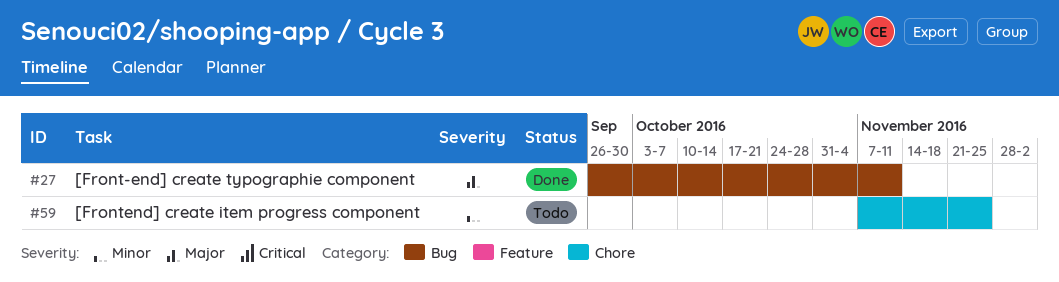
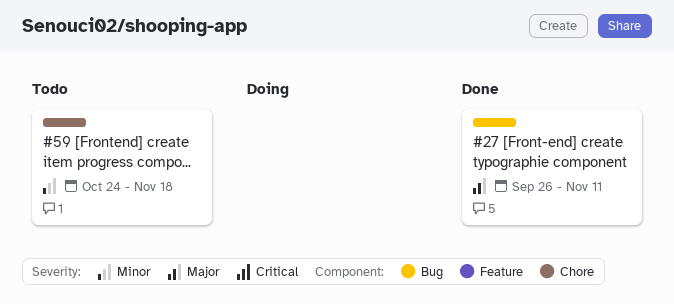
#59, start: Nov 7 -> Oct 24
#59, due: Nov 25 -> Nov 18

